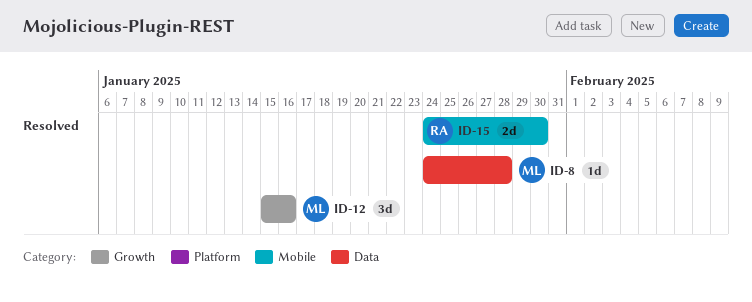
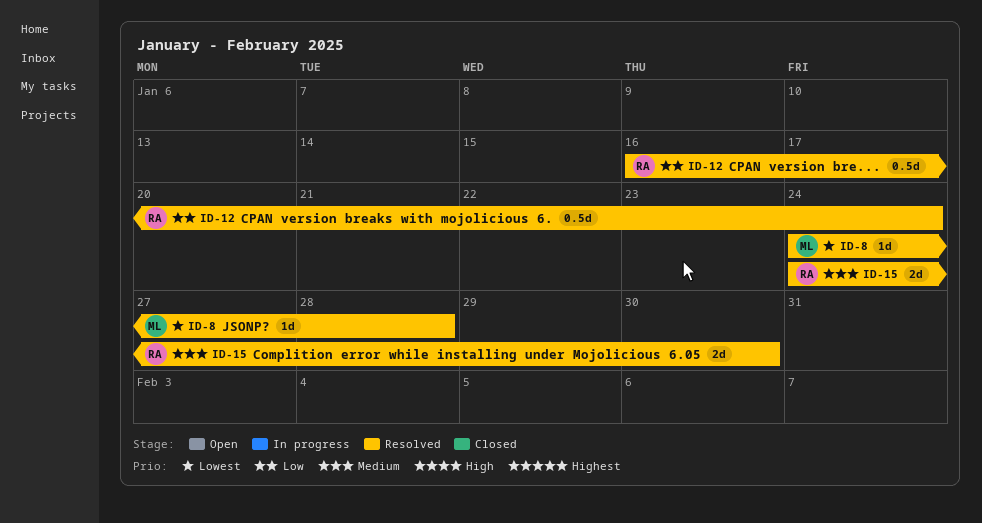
ID-12, owner: ML -> RA
ID-12, estimate: 3d -> 0.5d
ID-12, start: Jan 15 -> Jan 16
ID-12, due: Jan 16 -> Jan 24

